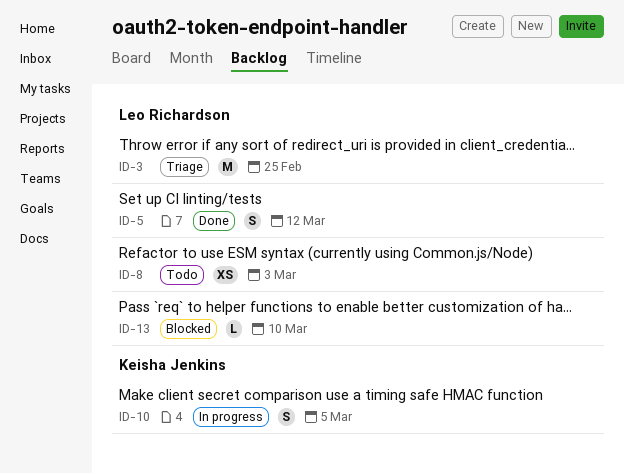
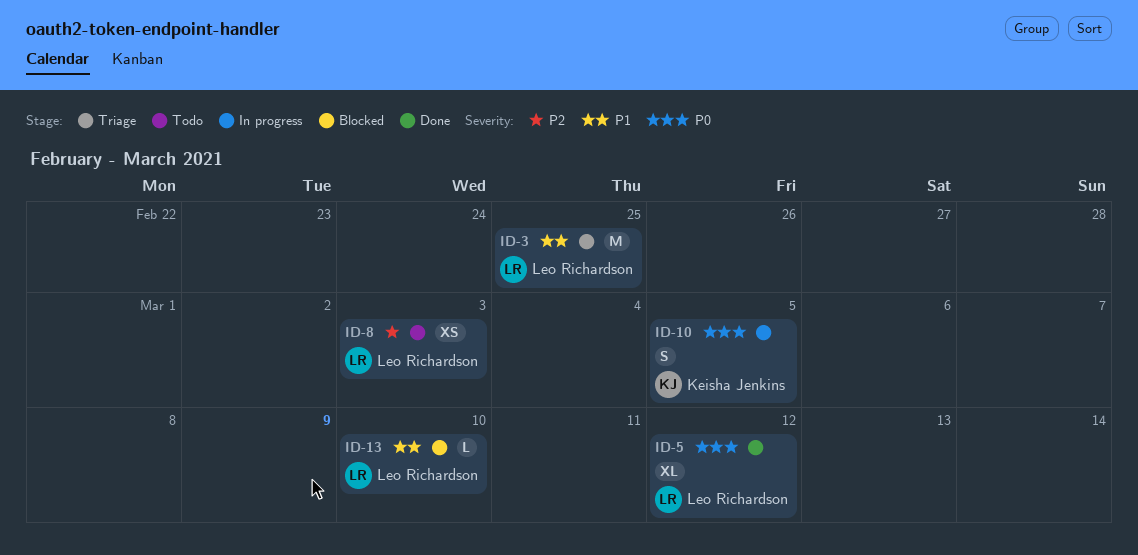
ID-5, estimate: S -> XL

